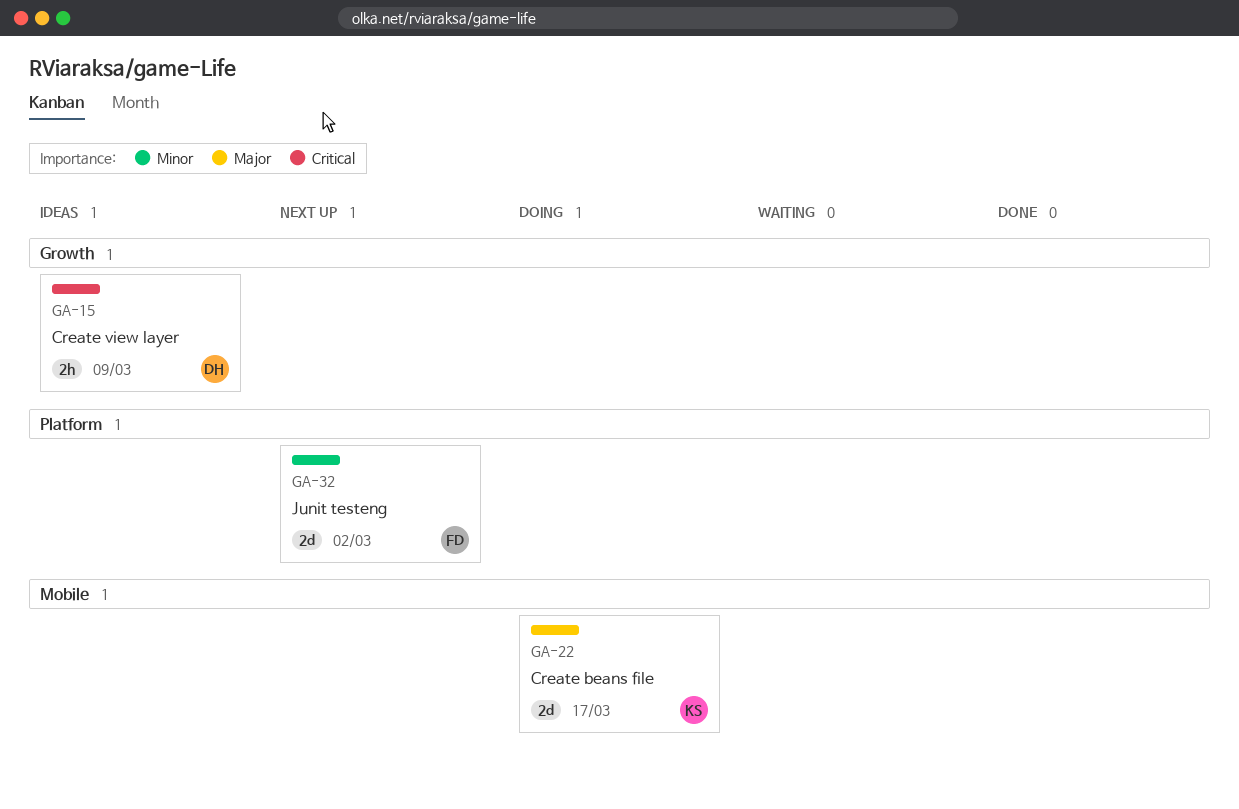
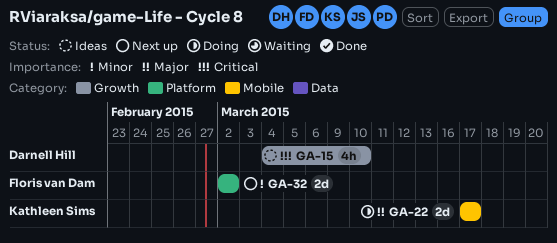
GA-15, estimate: 2h -> 4h
GA-15, due: Mar 9 -> Mar 10

